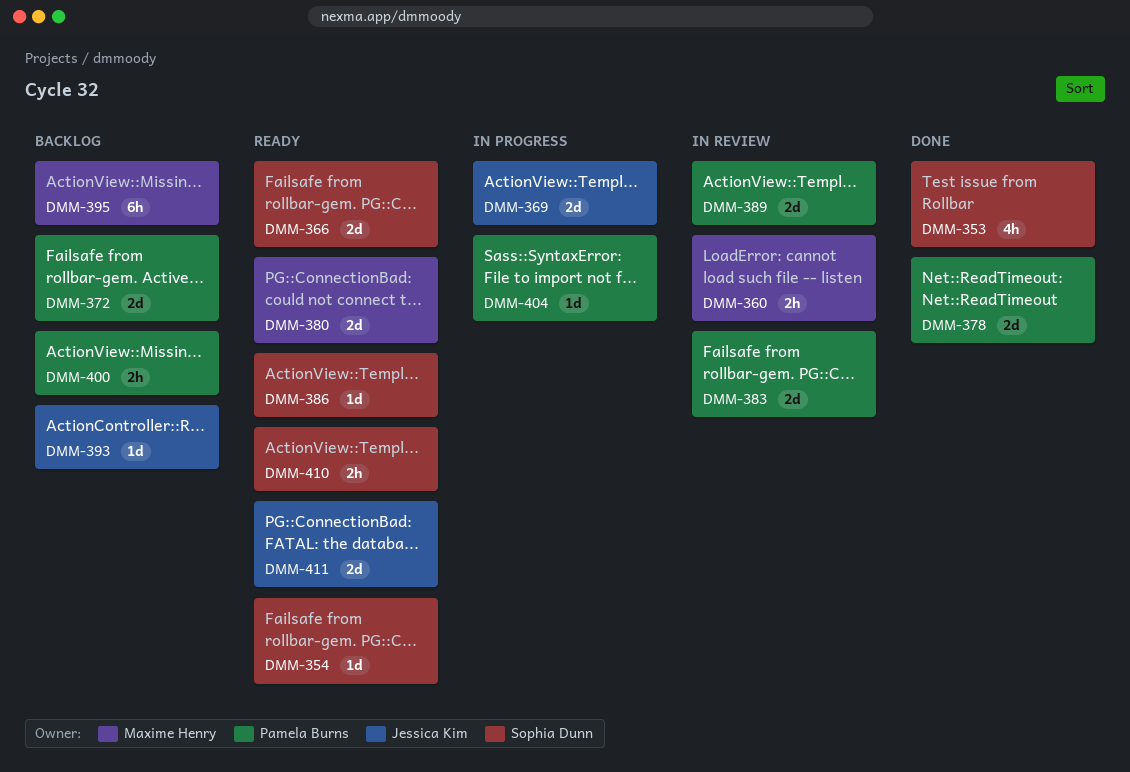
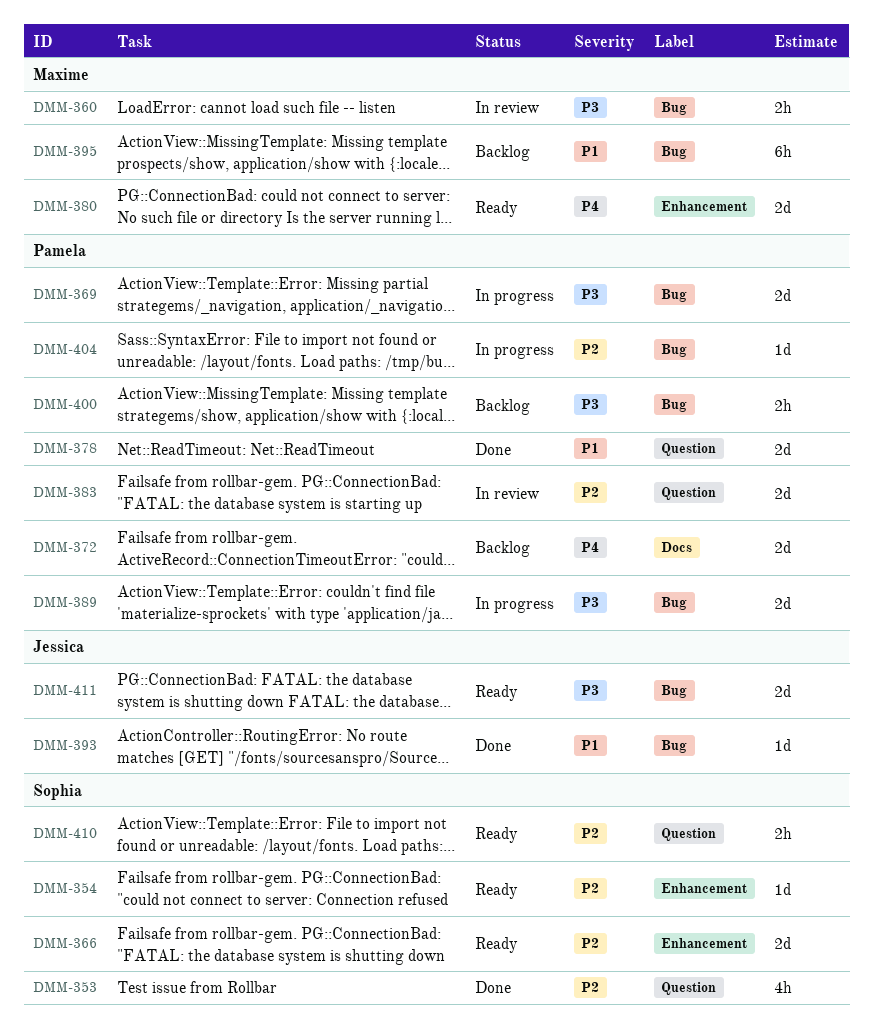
DMM-369, owner: Jessica Kim -> Pamela Burns
DMM-386: present -> none
DMM-389, status: In review -> In progress
DMM-393, status: Backlog -> Done

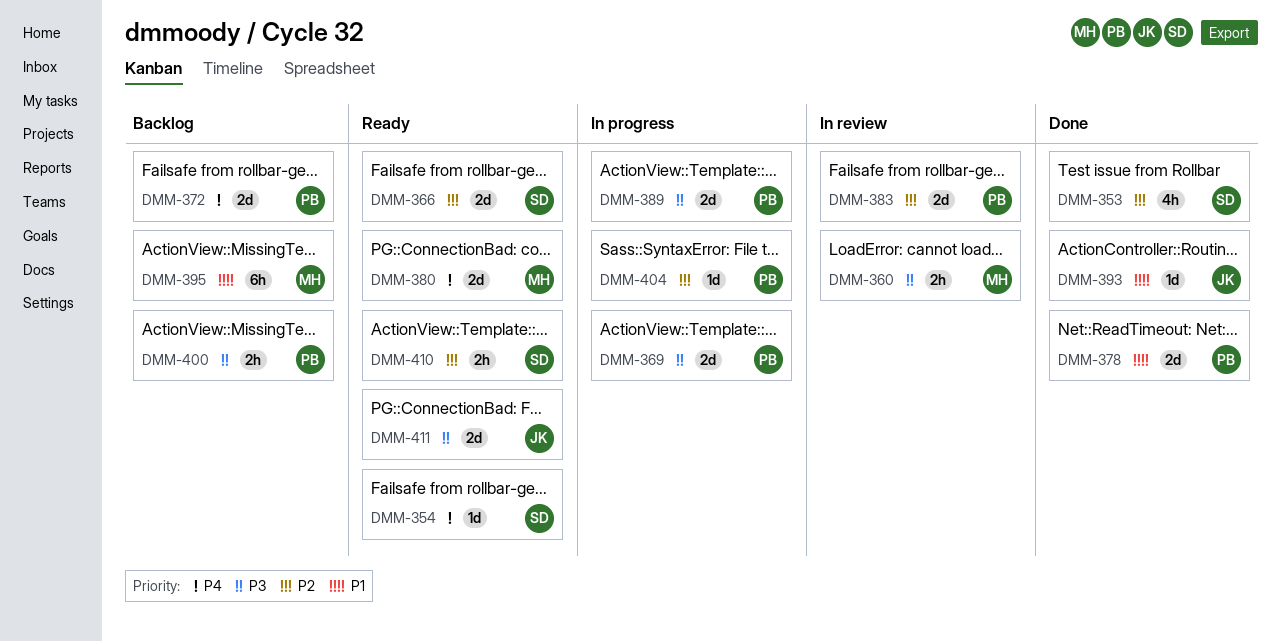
DMM-354, priority: P2 -> P4

